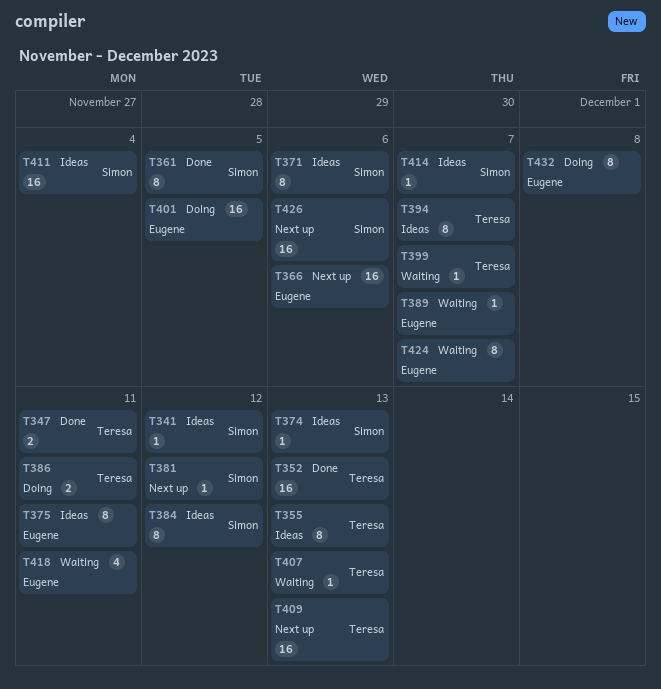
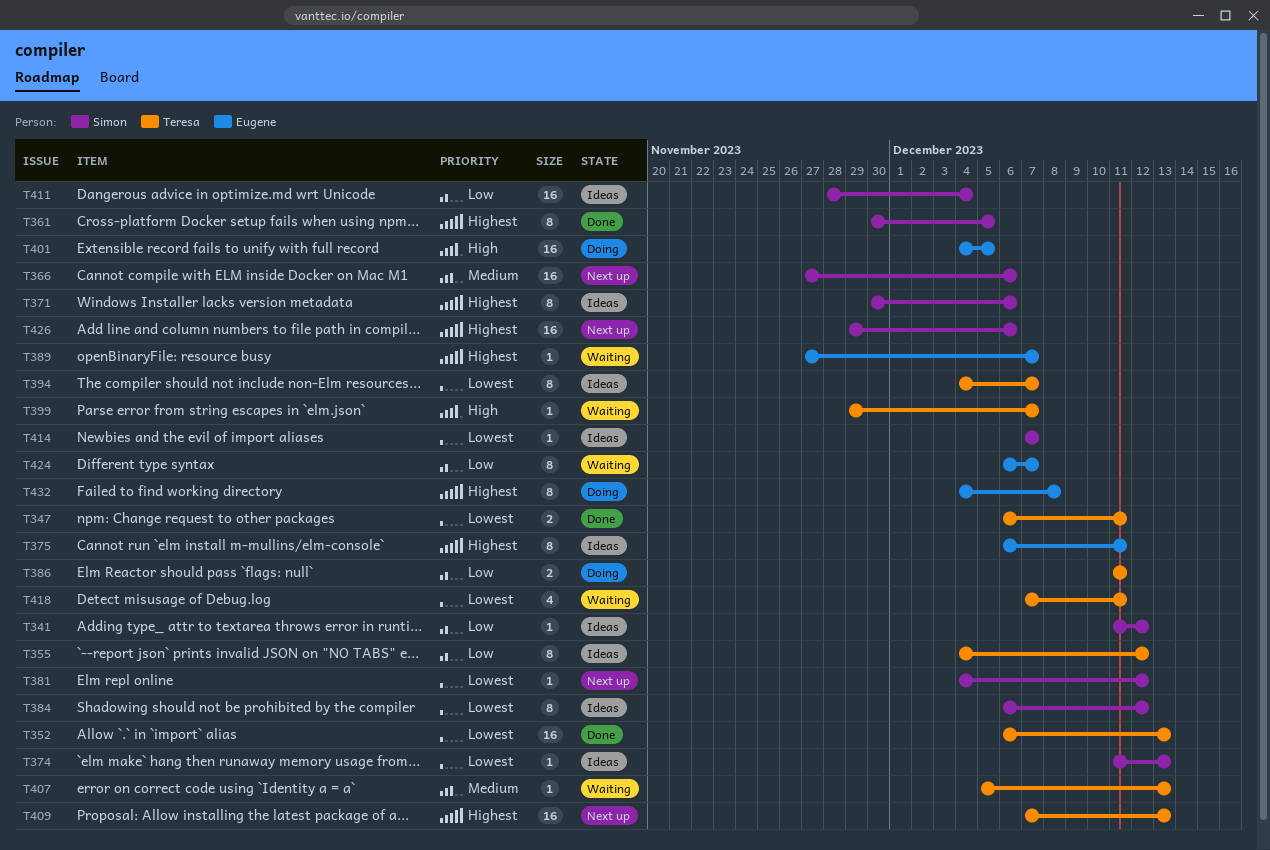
T355, due: Dec 13 -> Dec 12
T366, owner: Eugene -> Simon
T418, owner: Eugene -> Teresa

